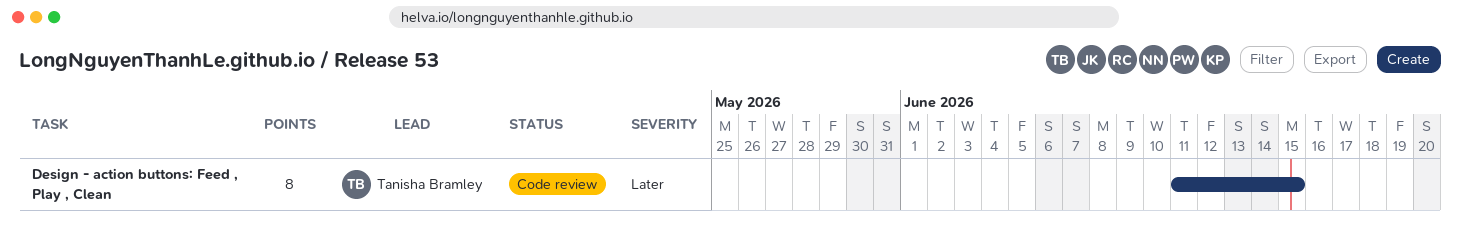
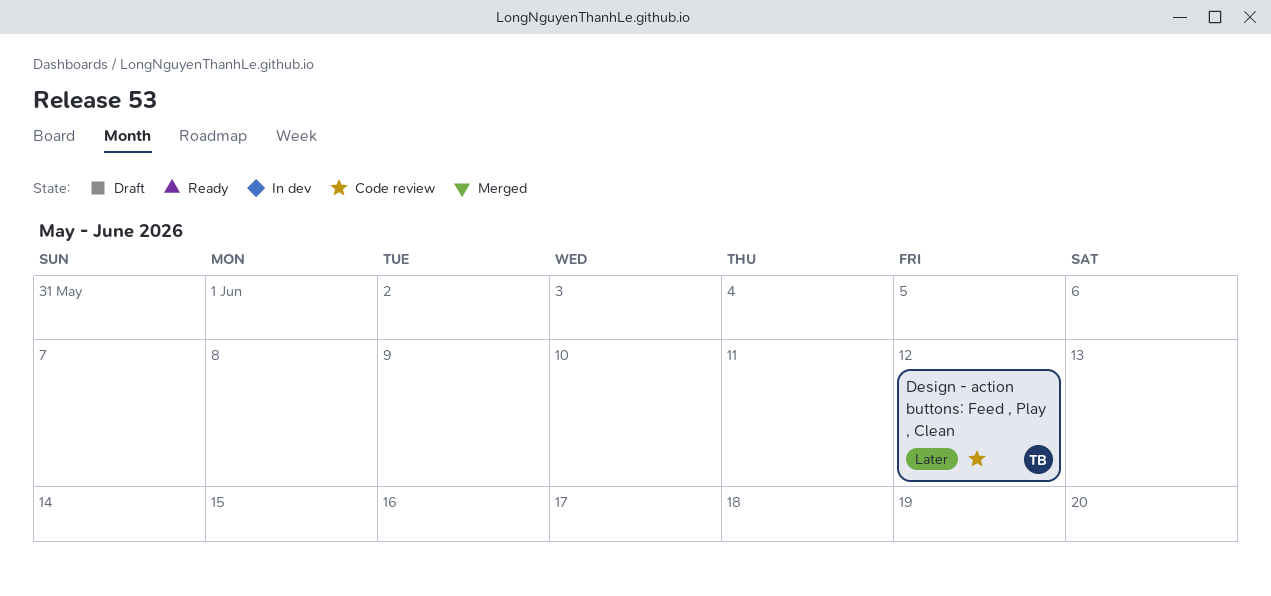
Design - action buttons: Feed , Play , Clean, due: Jun 15 -> Jun 12

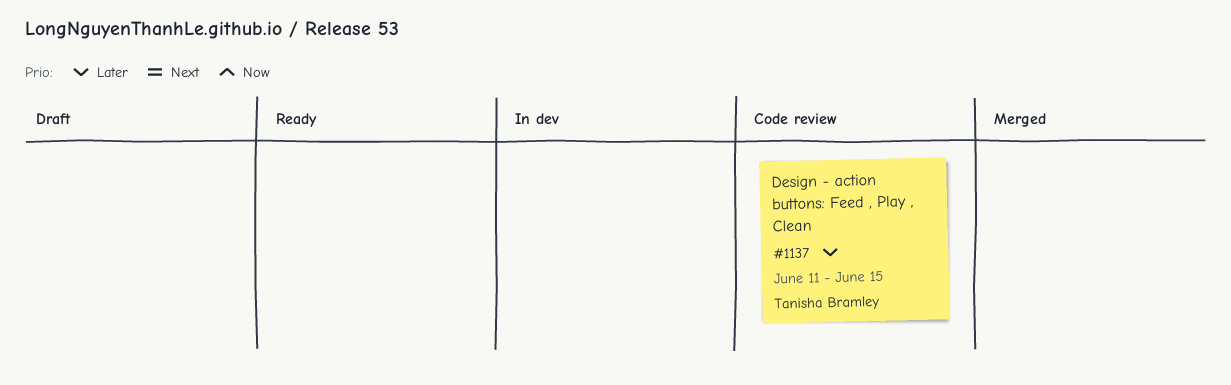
Design - action buttons: Feed , Play , Clean, due: Jun 12 -> Jun 15

